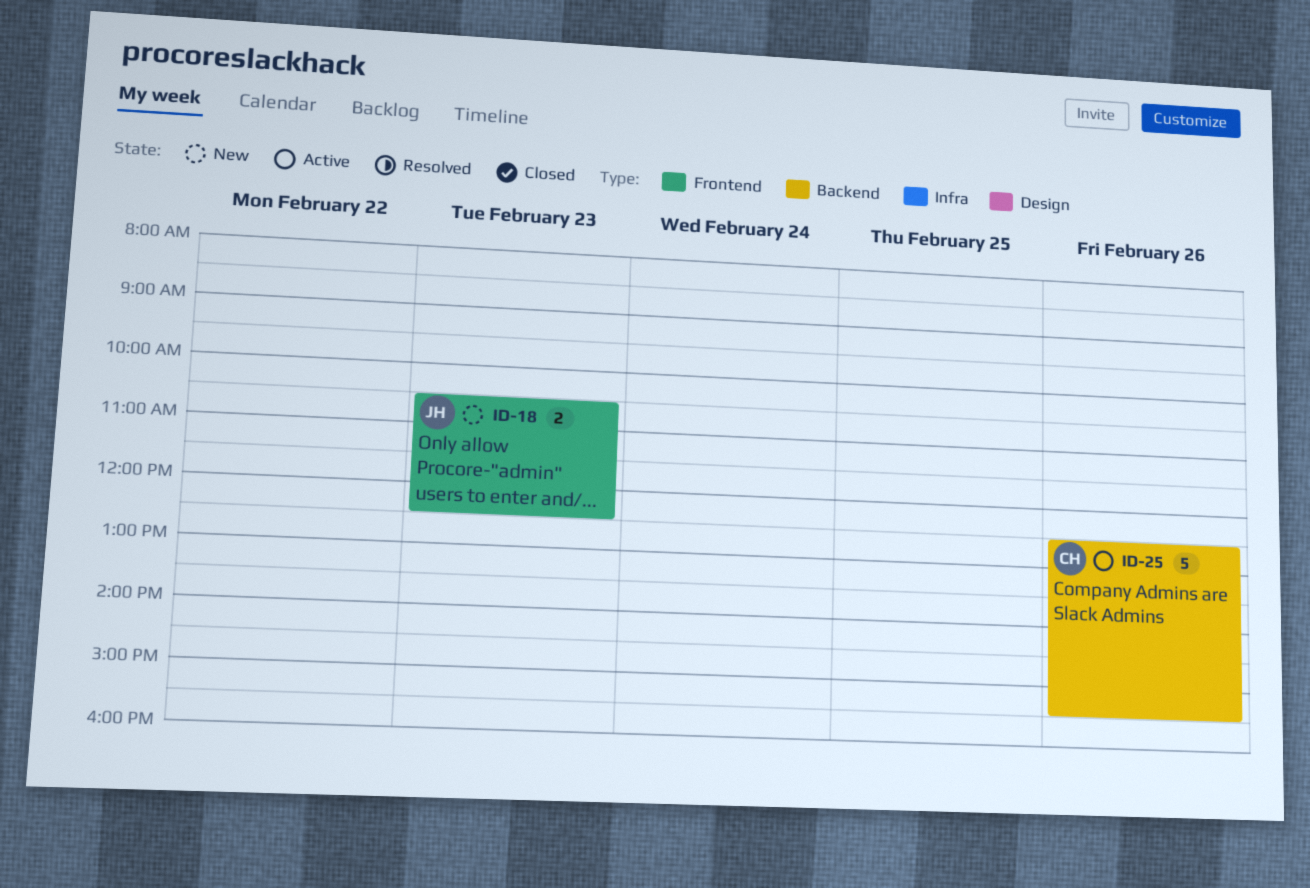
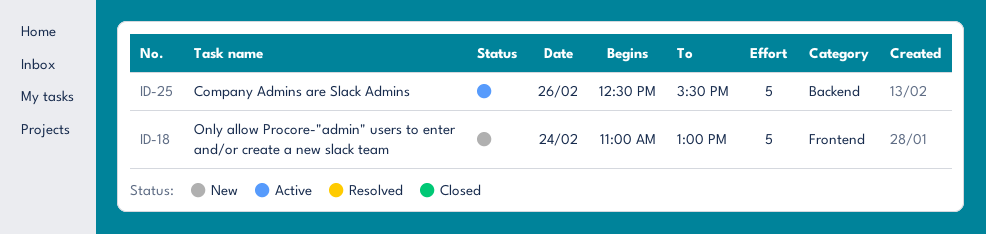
ID-18, estimate: 2 -> 5
ID-18, day: Feb 23 -> Feb 24
ID-18, begins: 10:30 -> 11:00
ID-18, ends: 12:30 -> 13:00

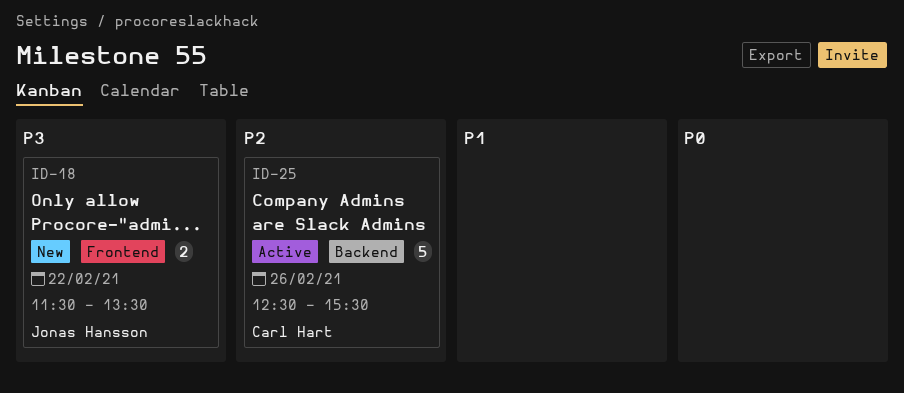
ID-18, estimate: 5 -> 2
ID-18, day: Feb 24 -> Feb 22
ID-18, begins: 11:00 -> 11:30
ID-18, ends: 13:00 -> 13:30

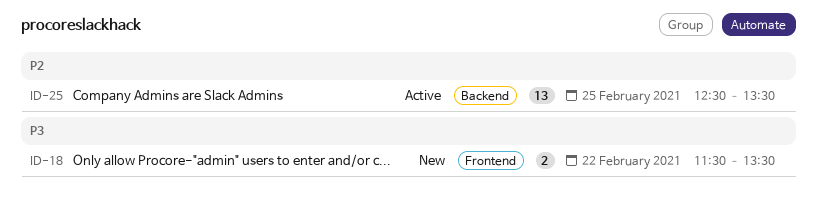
ID-25, estimate: 5 -> 13
ID-25, day: Feb 26 -> Feb 25
ID-25, ends: 15:30 -> 13:30

